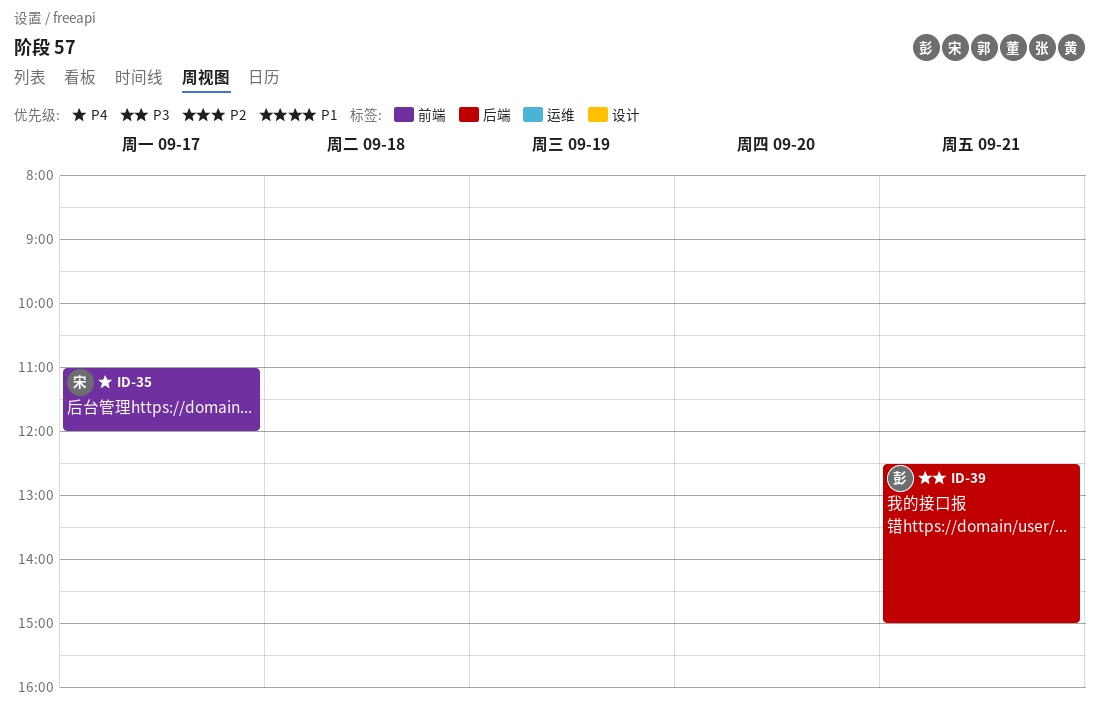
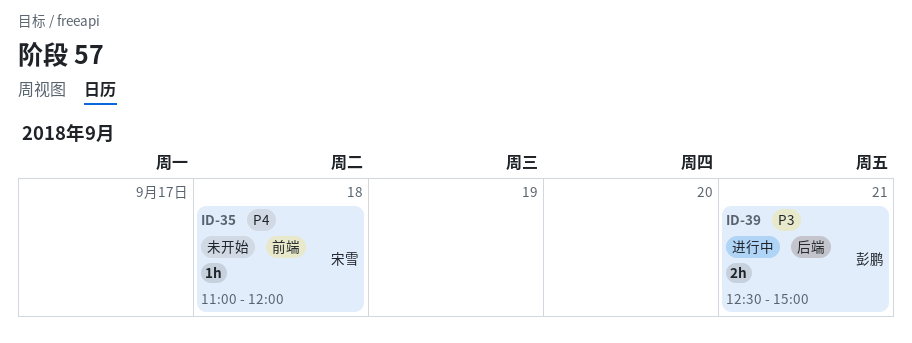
ID-35, day: Sep 17 -> Sep 18

